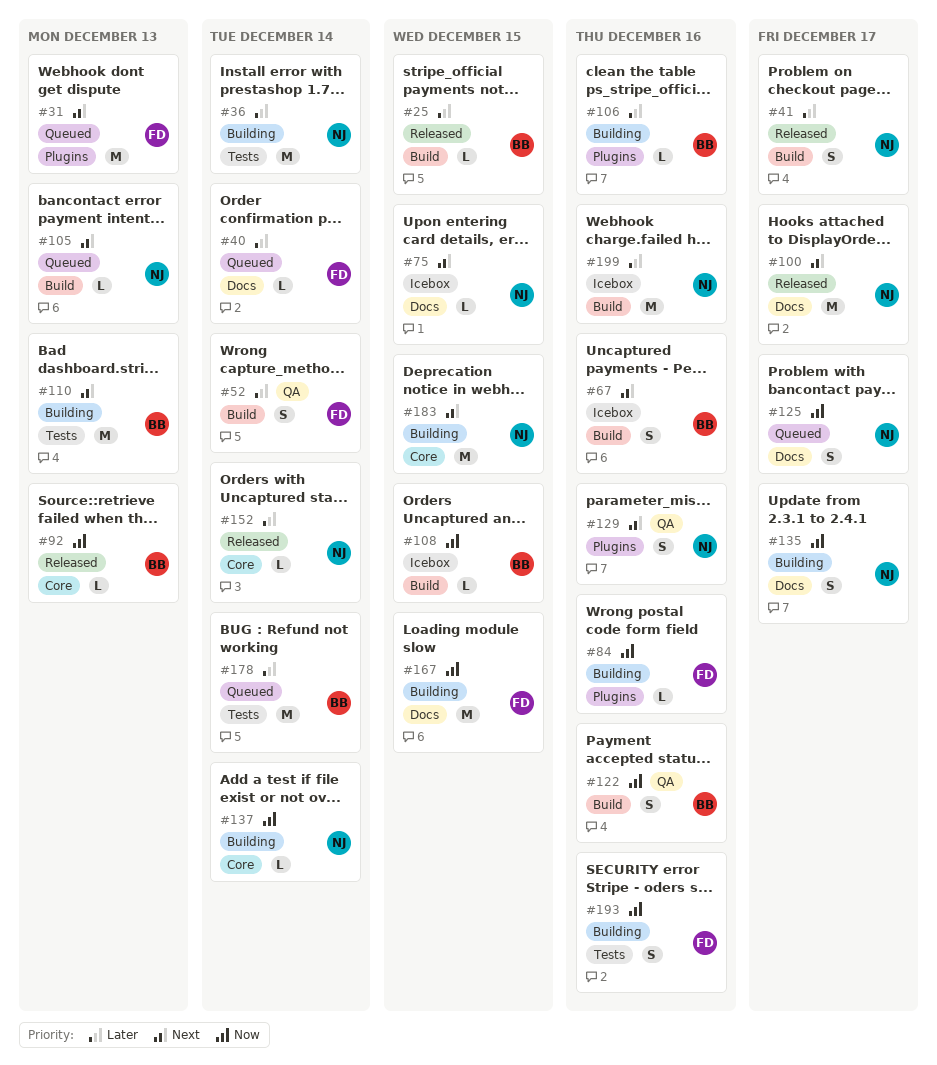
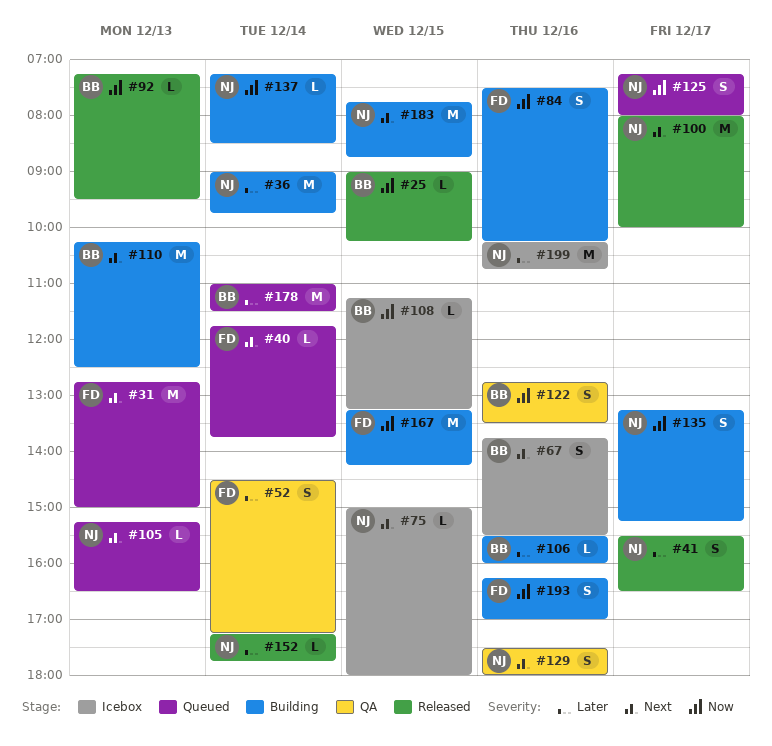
#25, priority: Later -> Now
#40, priority: Later -> Next
#84, estimate: L -> S

